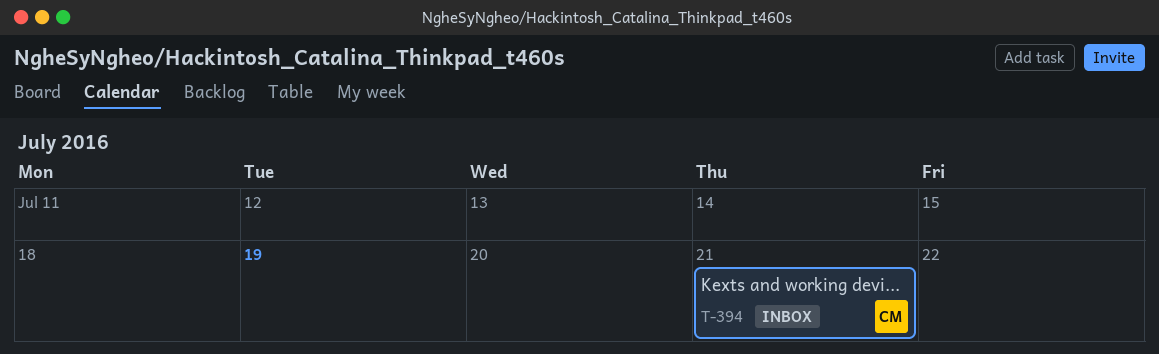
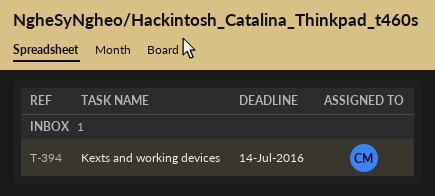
T-394, due: Jul 21 -> Jul 14

